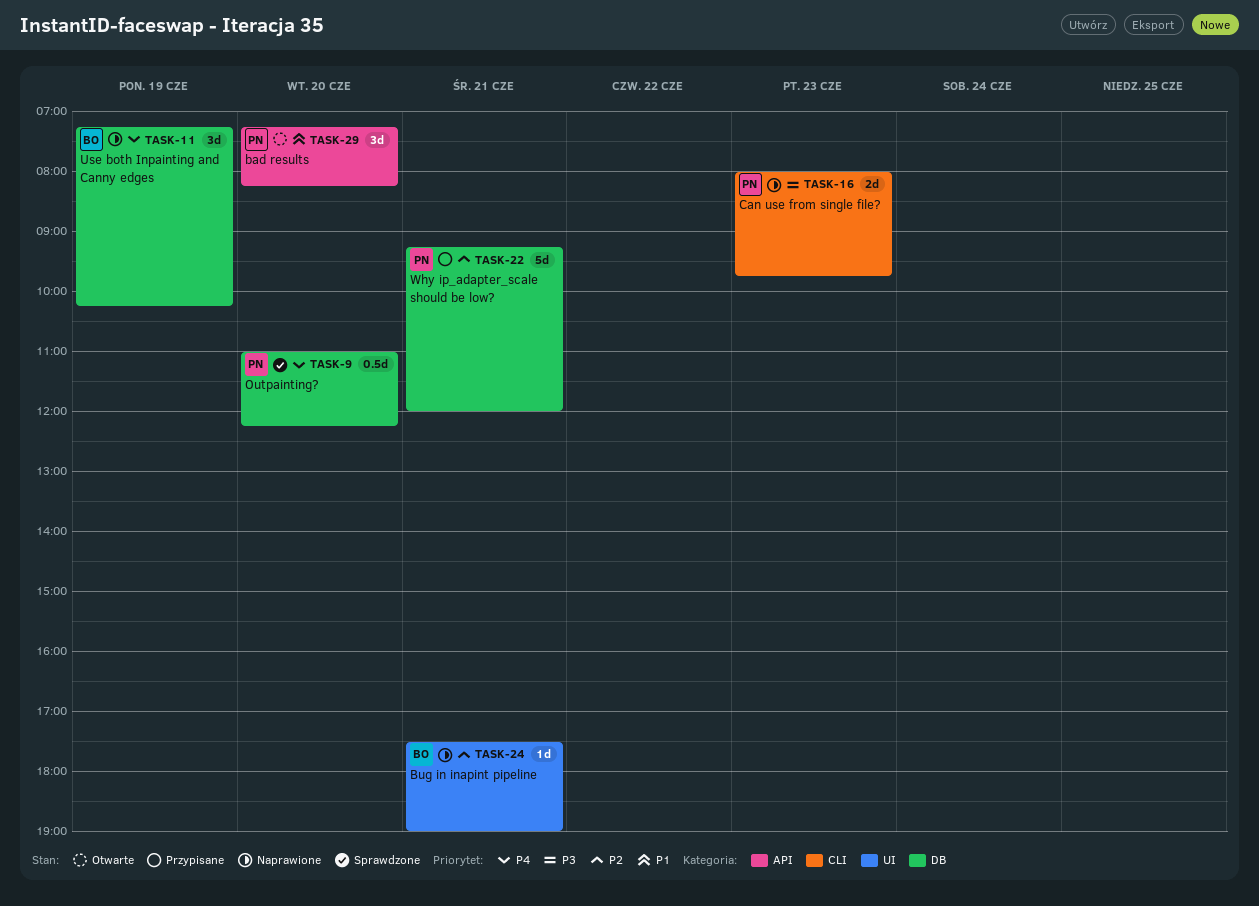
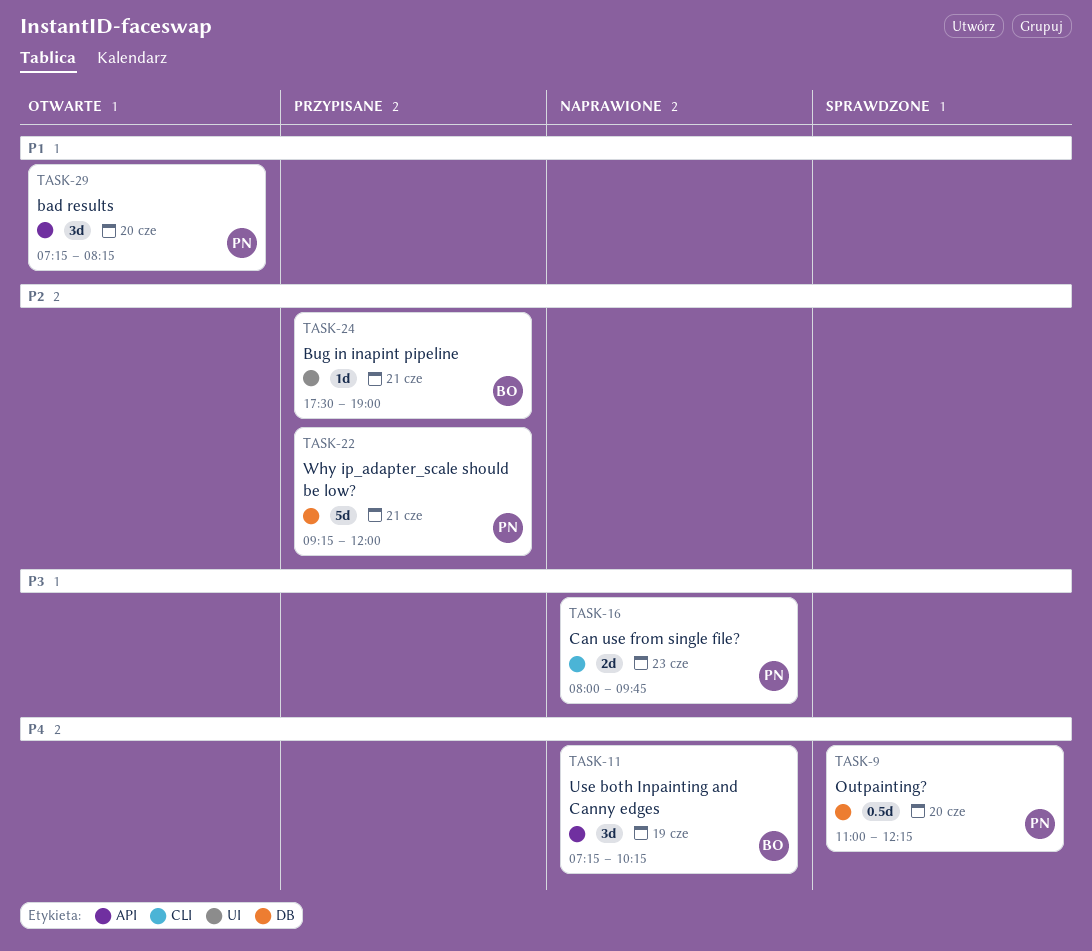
TASK-11, label: DB -> API
TASK-24, status: Naprawione -> Przypisane

